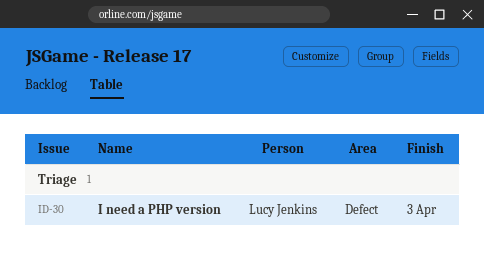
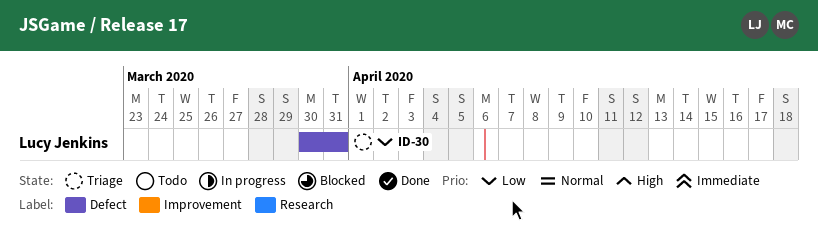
ID-30, due: Apr 3 -> Mar 31

